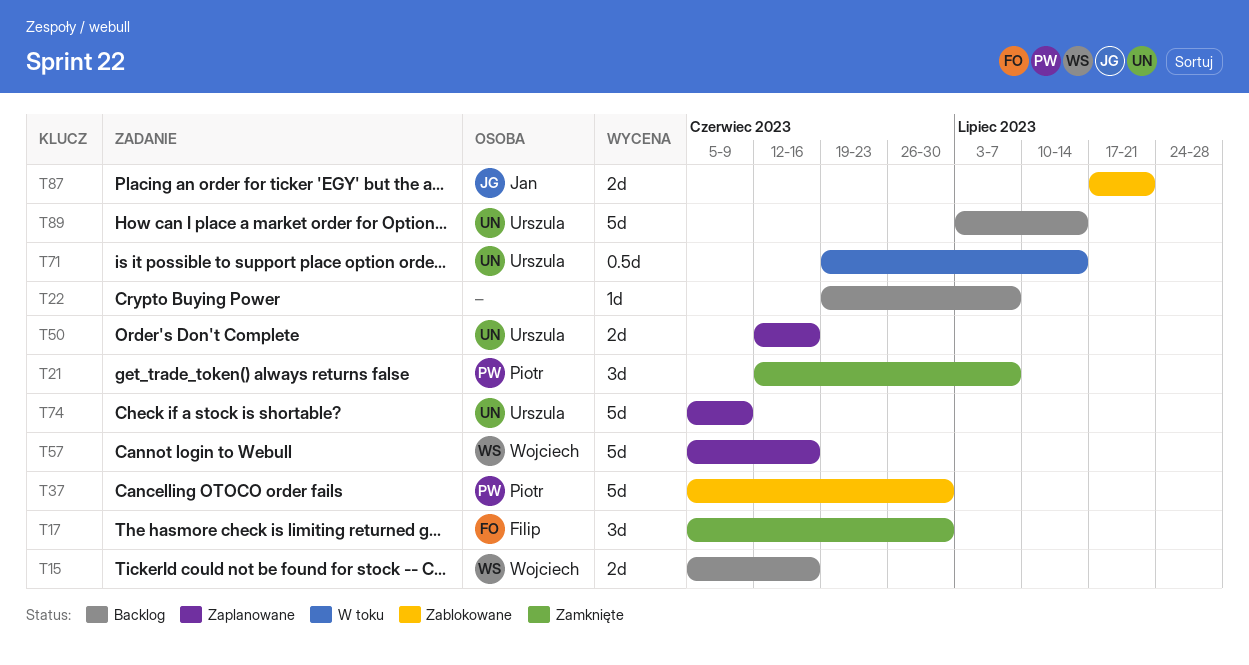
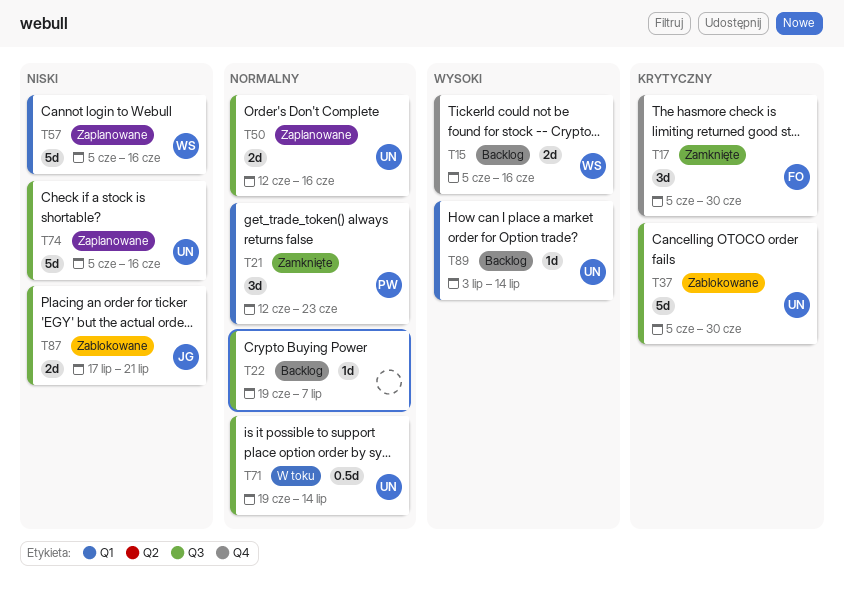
T21, due: Jul 7 -> Jun 23
T37, owner: Piotr -> Urszula
T74, due: Jun 9 -> Jun 16
T89, estimate: 5d -> 1d

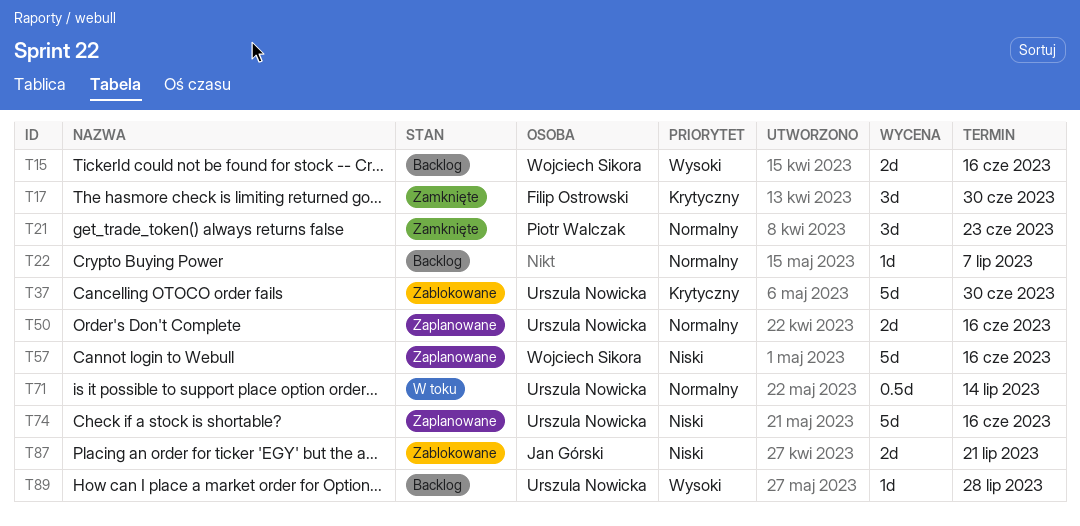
T89, due: Jul 14 -> Jul 28

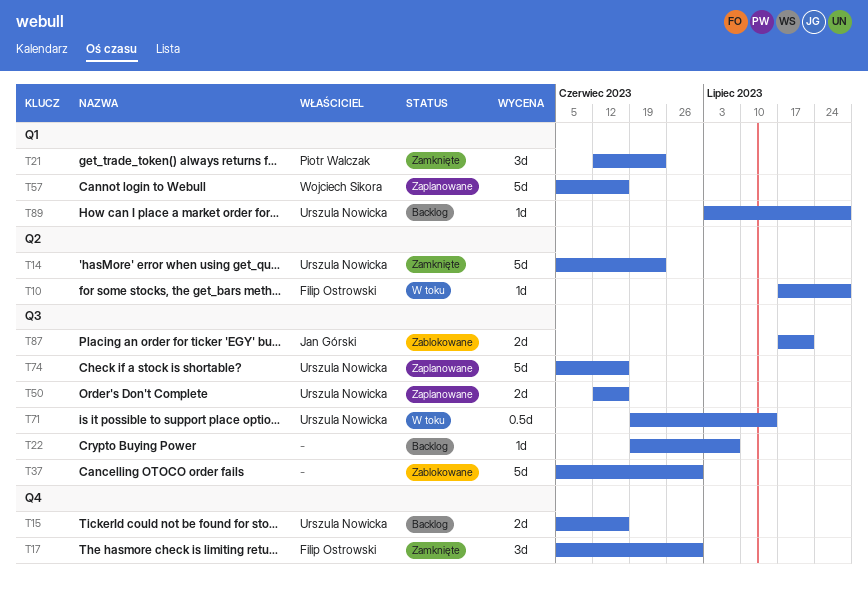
T10: none -> present
T14: none -> present
T15, owner: Wojciech Sikora -> Urszula Nowicka
T37, owner: Urszula Nowicka -> none

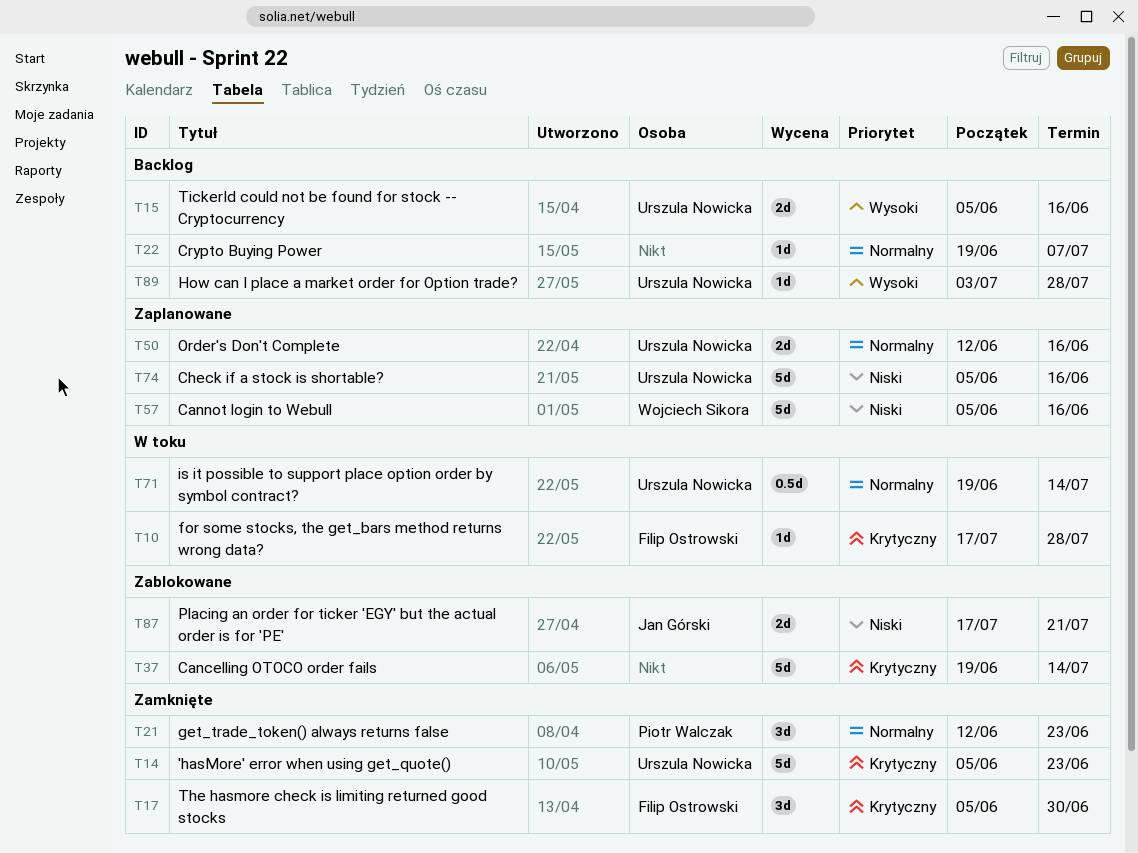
T37, start: Jun 5 -> Jun 19
T37, due: Jun 30 -> Jul 14

